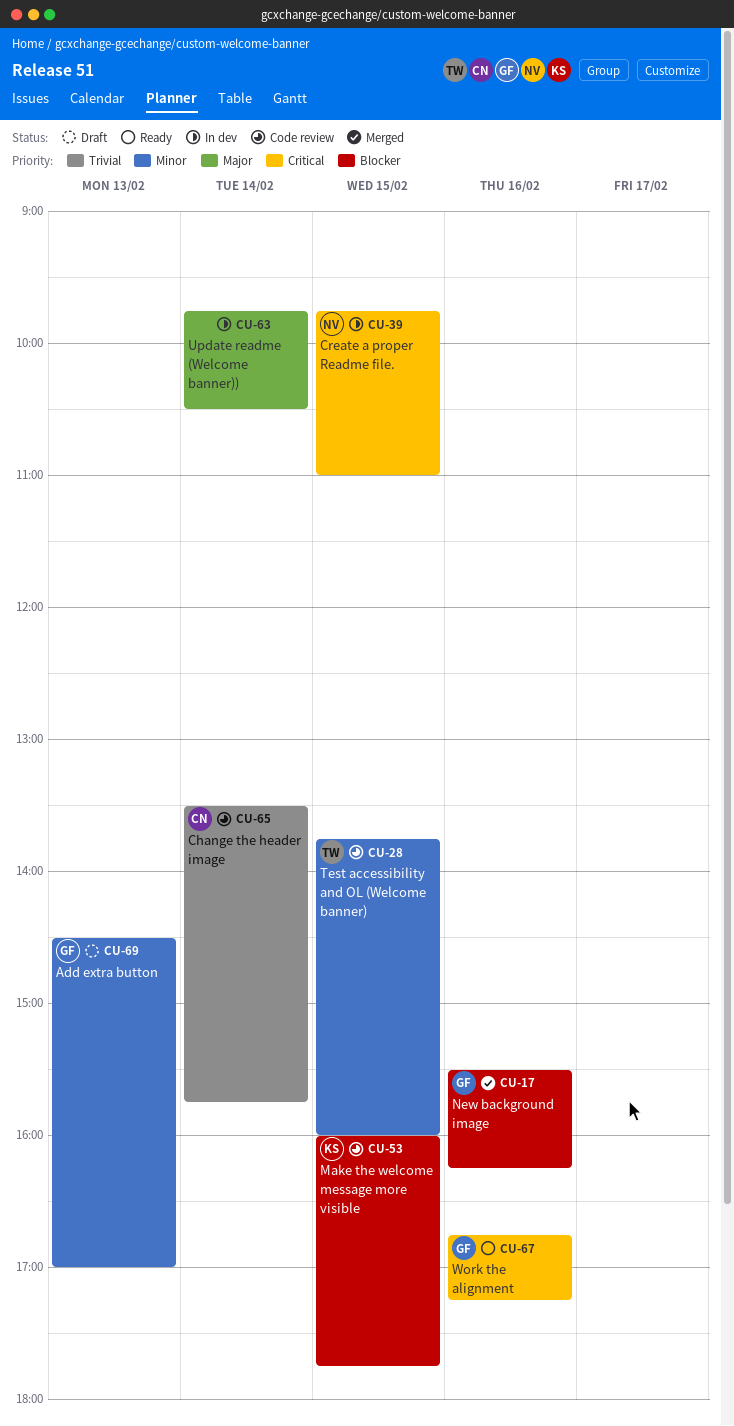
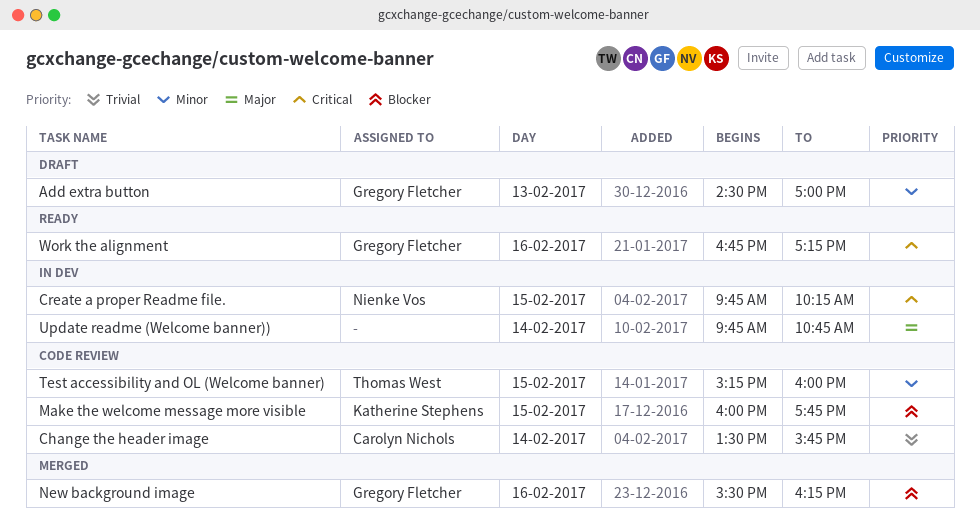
Create a proper Readme file., ends: 11:00 -> 10:15
Test accessibility and OL (Welcome banner), begins: 13:45 -> 15:15
Update readme (Welcome banner)), ends: 10:30 -> 10:45

